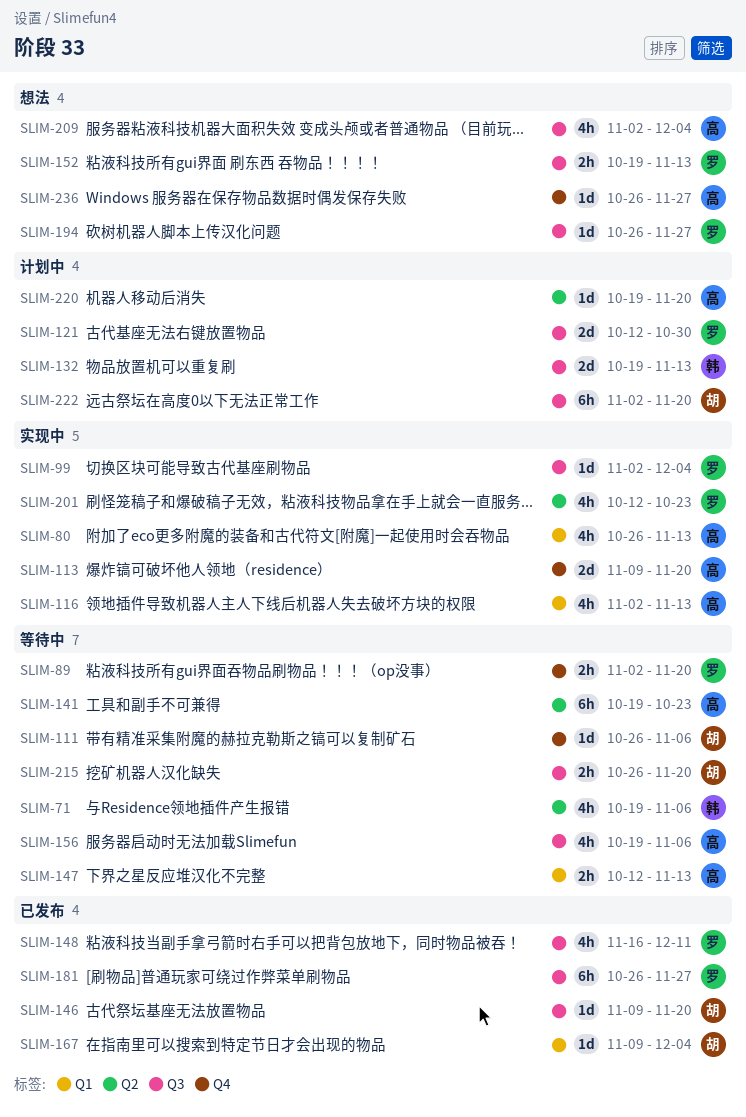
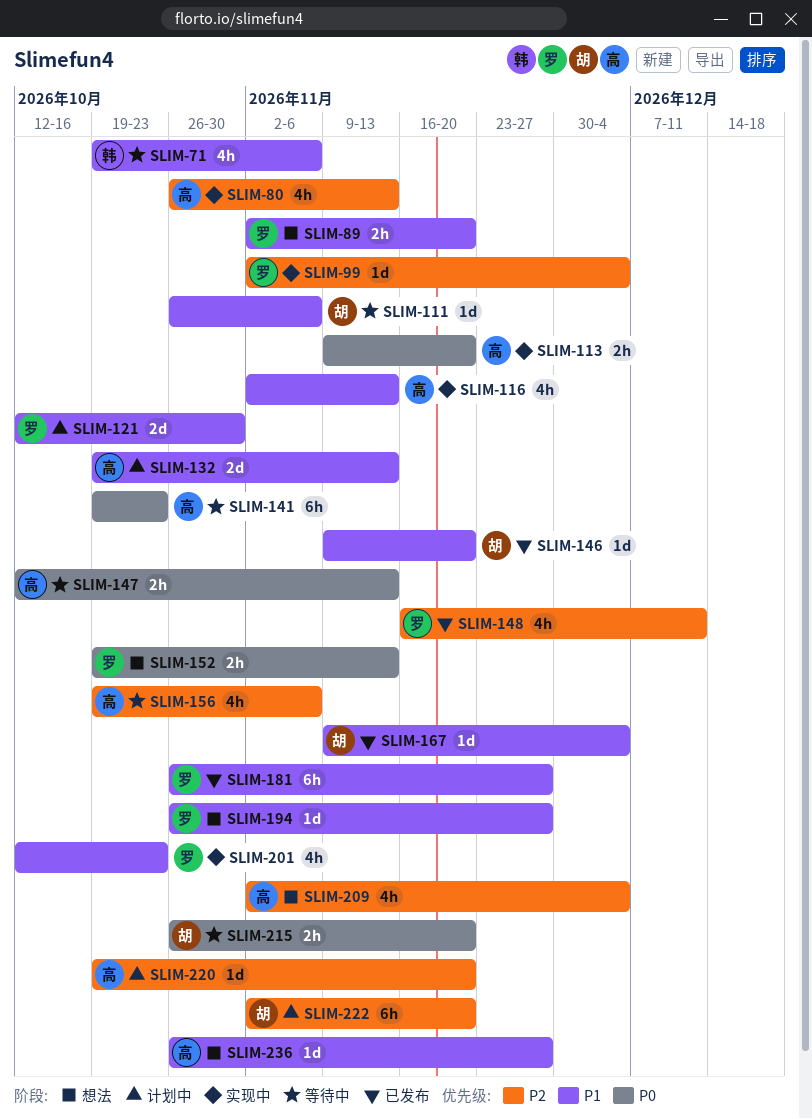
SLIM-89, status: 等待中 -> 想法
SLIM-113, estimate: 2d -> 2h
SLIM-132, owner: 韩 -> 高

